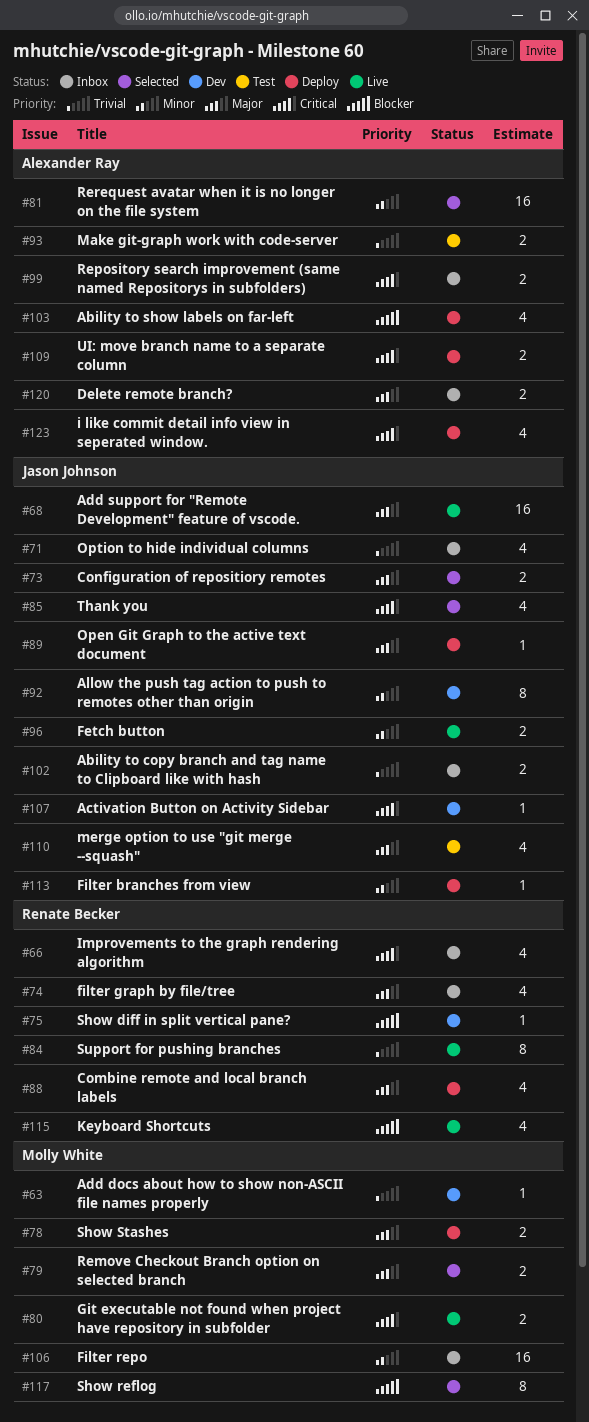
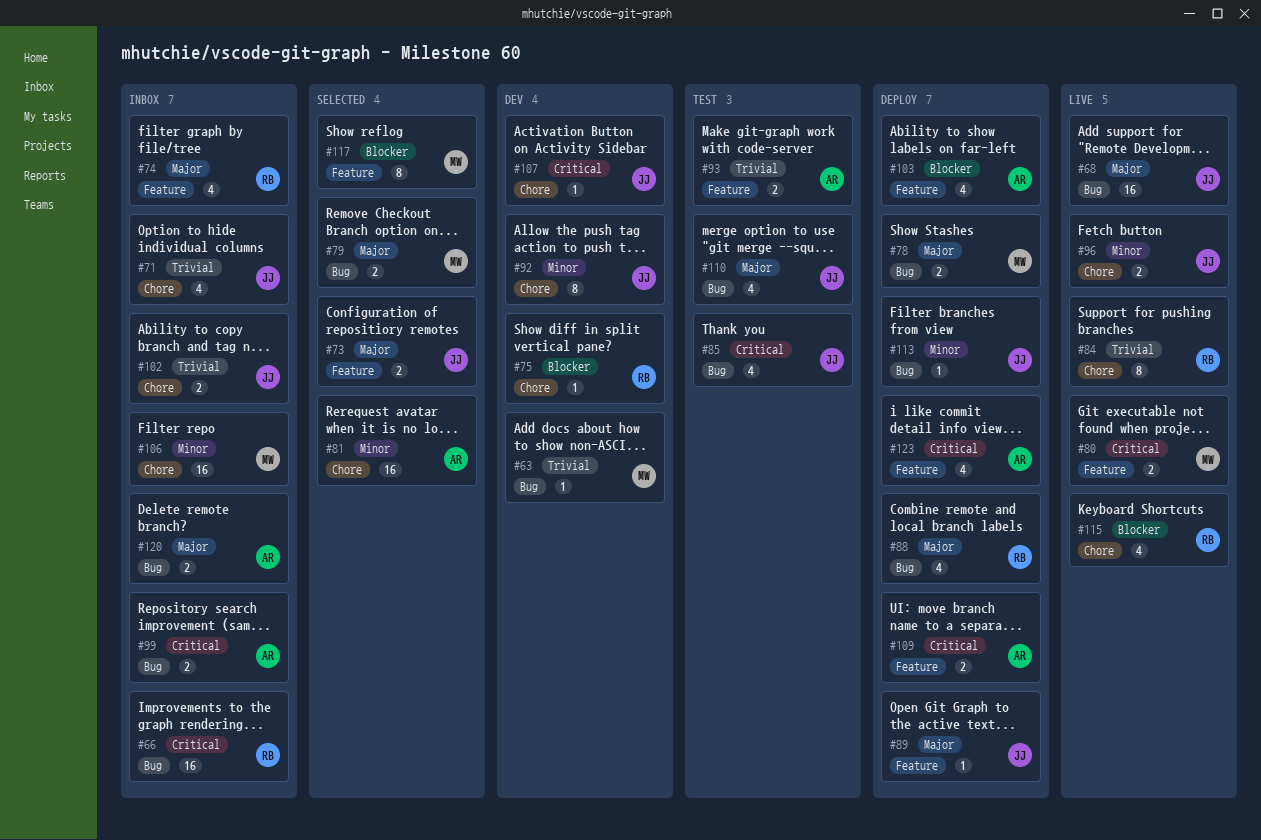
#66, estimate: 4 -> 16
#85, status: Selected -> Test

